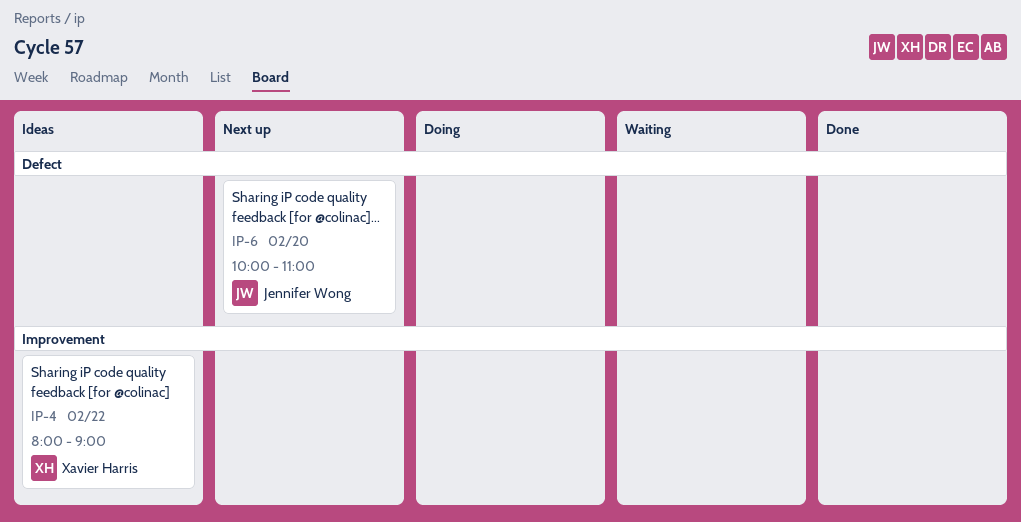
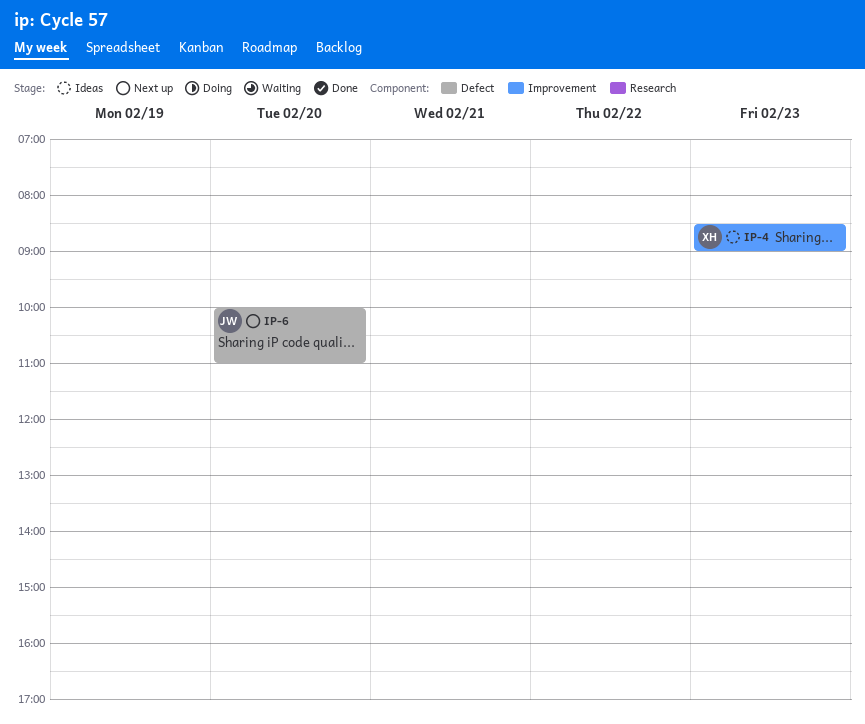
IP-4, day: Feb 22 -> Feb 23
IP-4, begins: 08:00 -> 08:30

